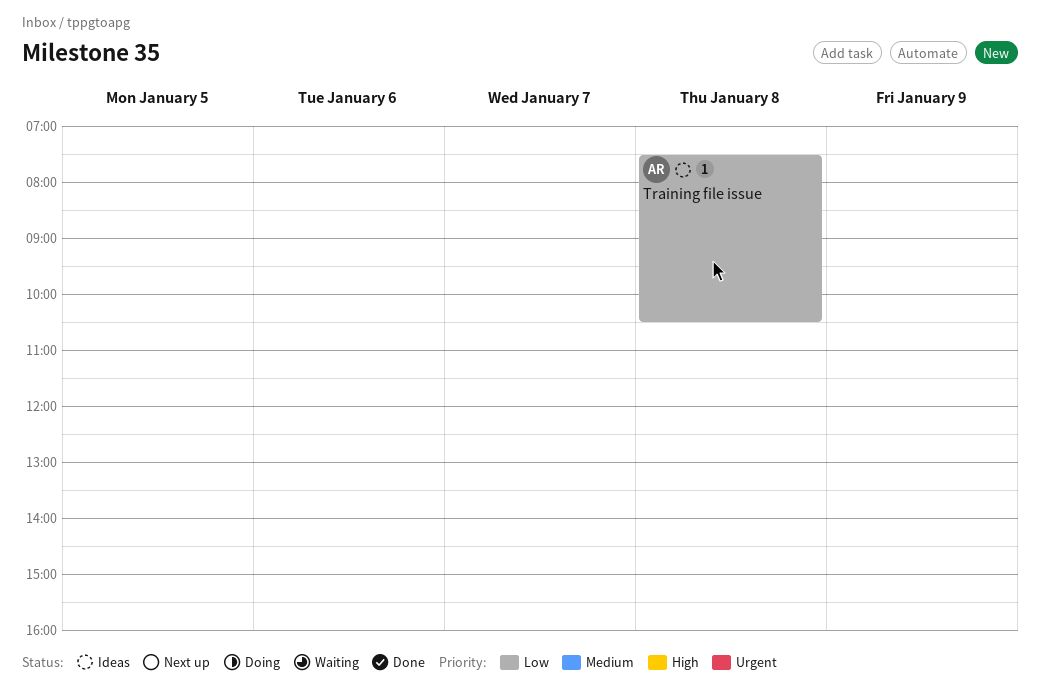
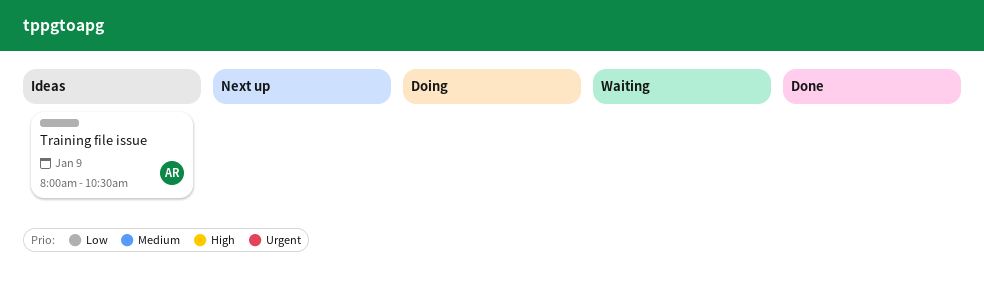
Training file issue, day: Jan 8 -> Jan 9
Training file issue, begins: 07:30 -> 08:00

